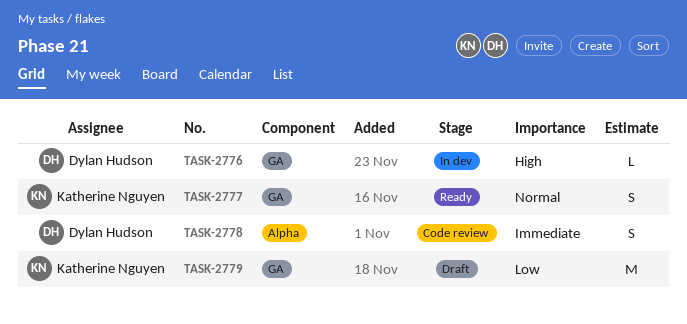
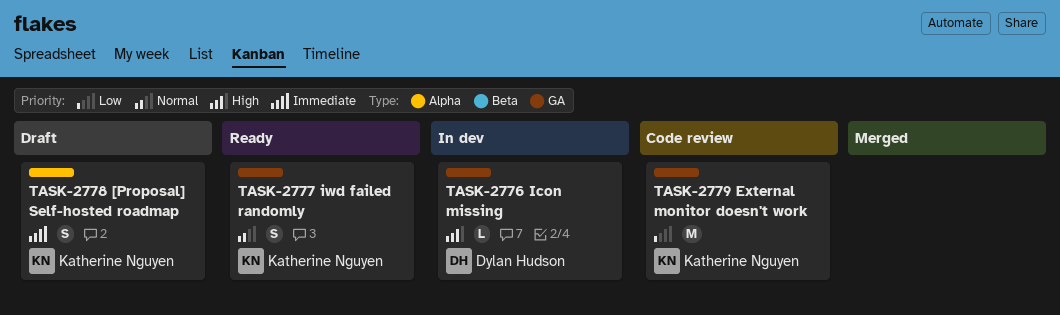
TASK-2778, status: Code review -> Draft
TASK-2778, owner: Dylan Hudson -> Katherine Nguyen
TASK-2779, status: Draft -> Code review

